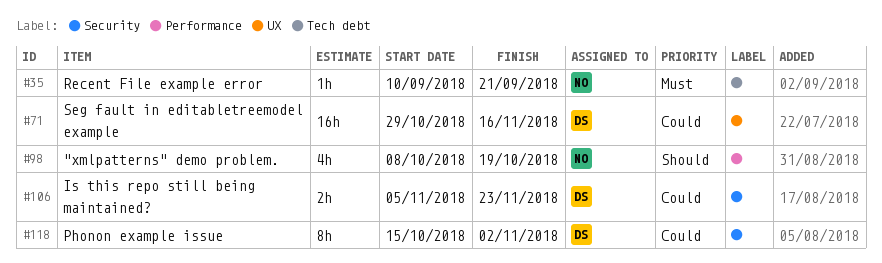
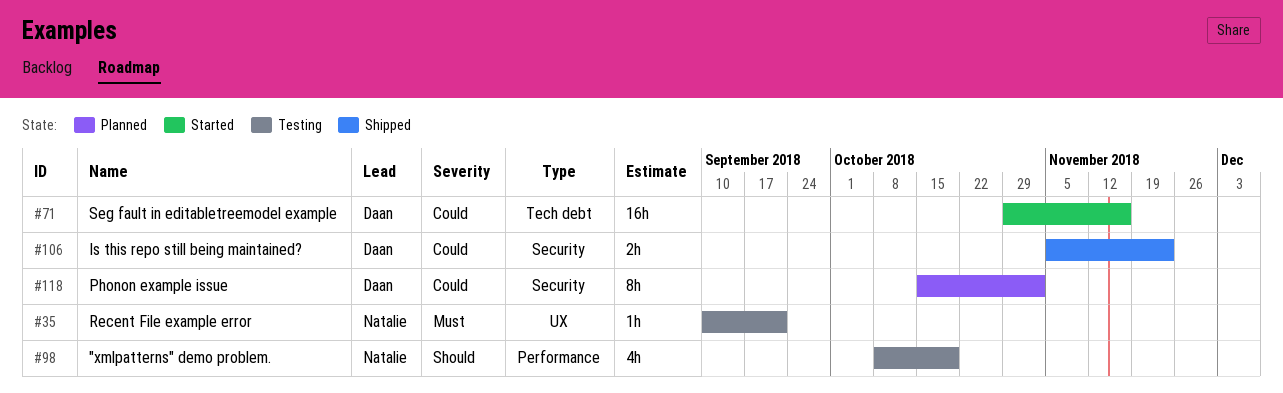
#35, label: Tech debt -> UX
#71, label: UX -> Tech debt

